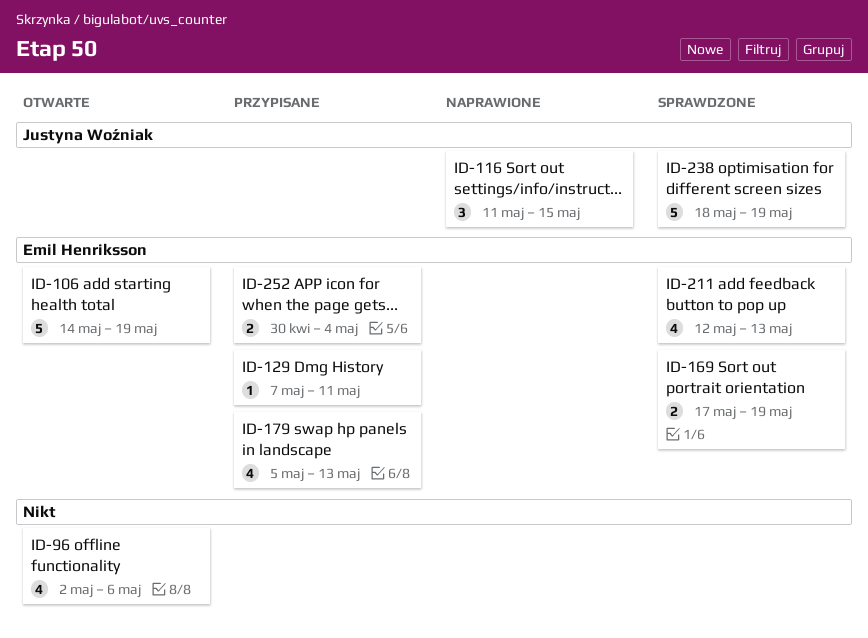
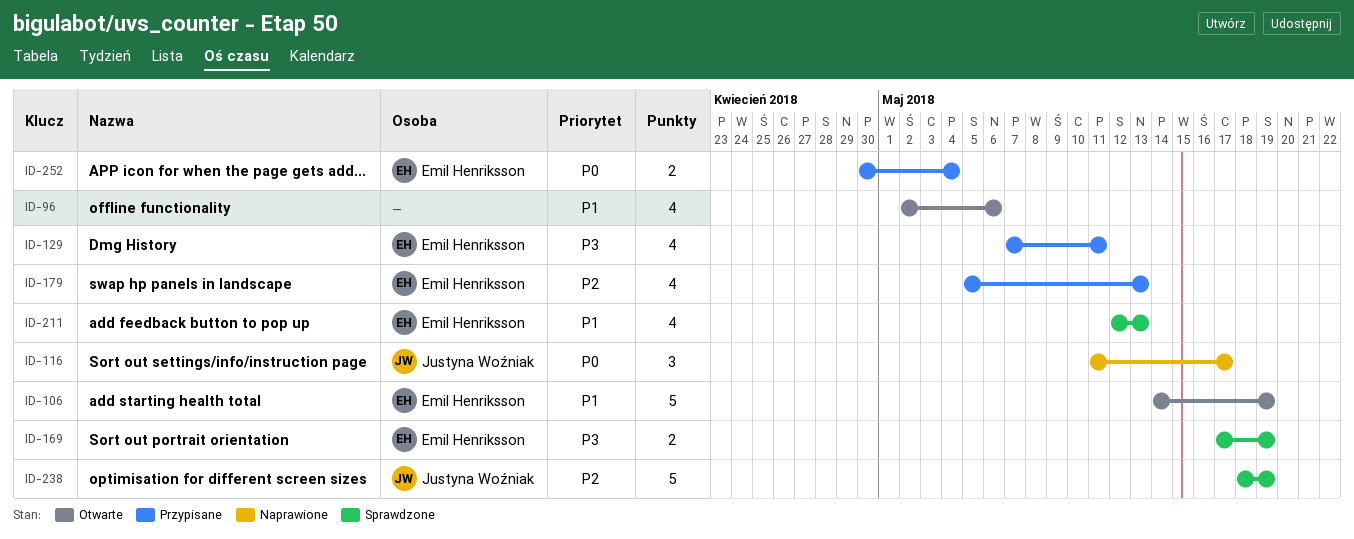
ID-116, due: May 15 -> May 17
ID-129, estimate: 1 -> 4

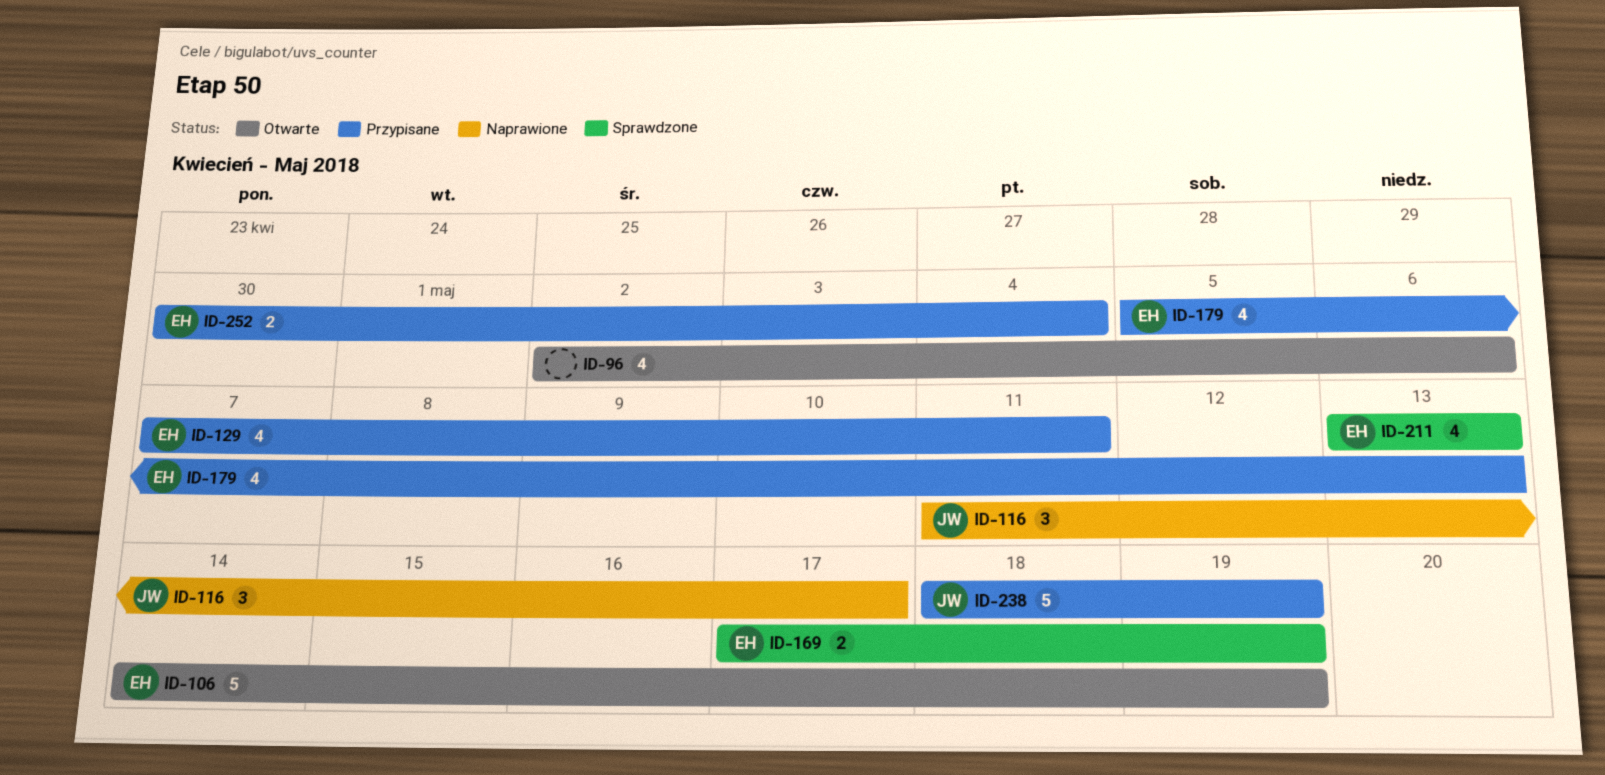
ID-211, start: May 12 -> May 13
ID-238, status: Sprawdzone -> Przypisane

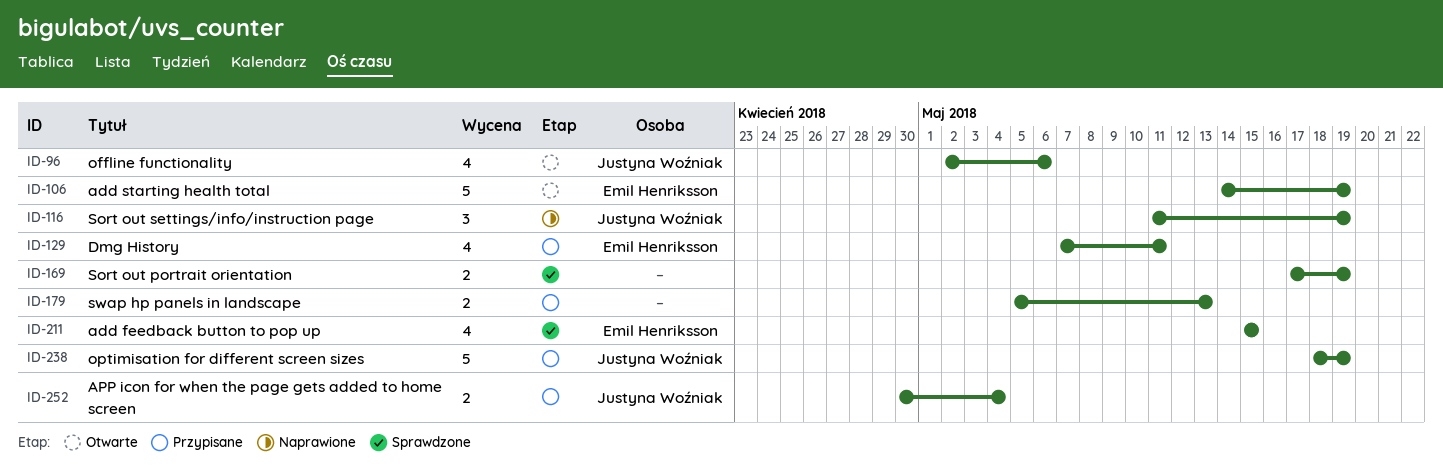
ID-96, owner: none -> Justyna Woźniak
ID-116, due: May 17 -> May 19
ID-169, owner: Emil Henriksson -> none
ID-179, owner: Emil Henriksson -> none
ID-179, estimate: 4 -> 2
ID-211, start: May 13 -> May 15
ID-211, due: May 13 -> May 15
ID-252, owner: Emil Henriksson -> Justyna Woźniak

